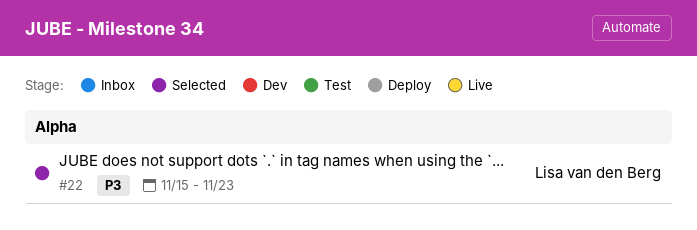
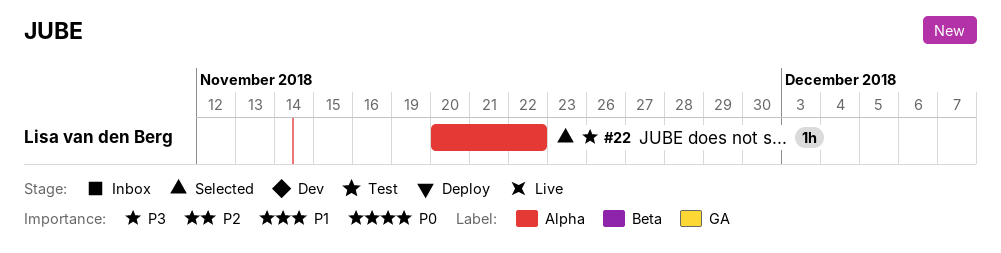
#22, start: Nov 15 -> Nov 20
#22, due: Nov 23 -> Nov 22

